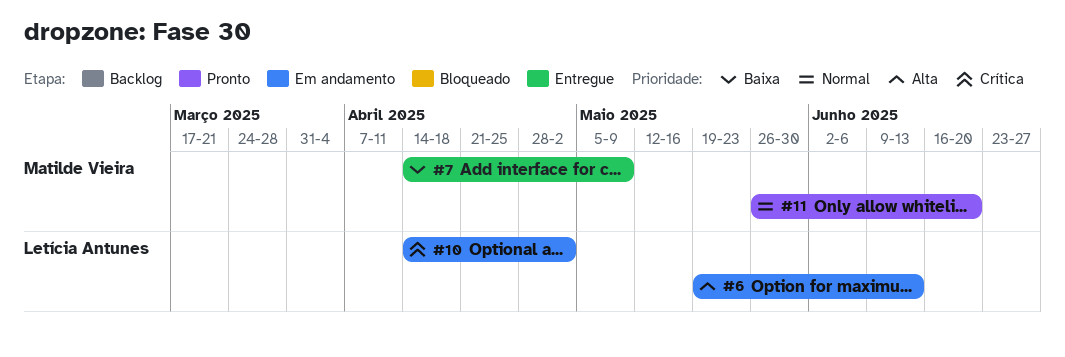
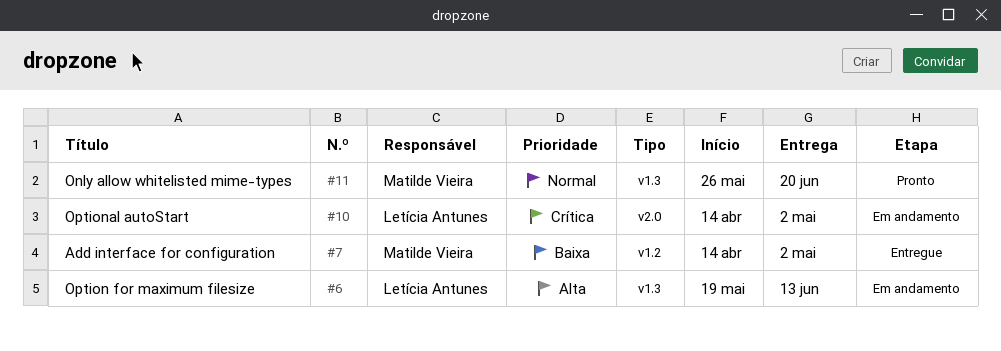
#7, due: May 9 -> May 2

